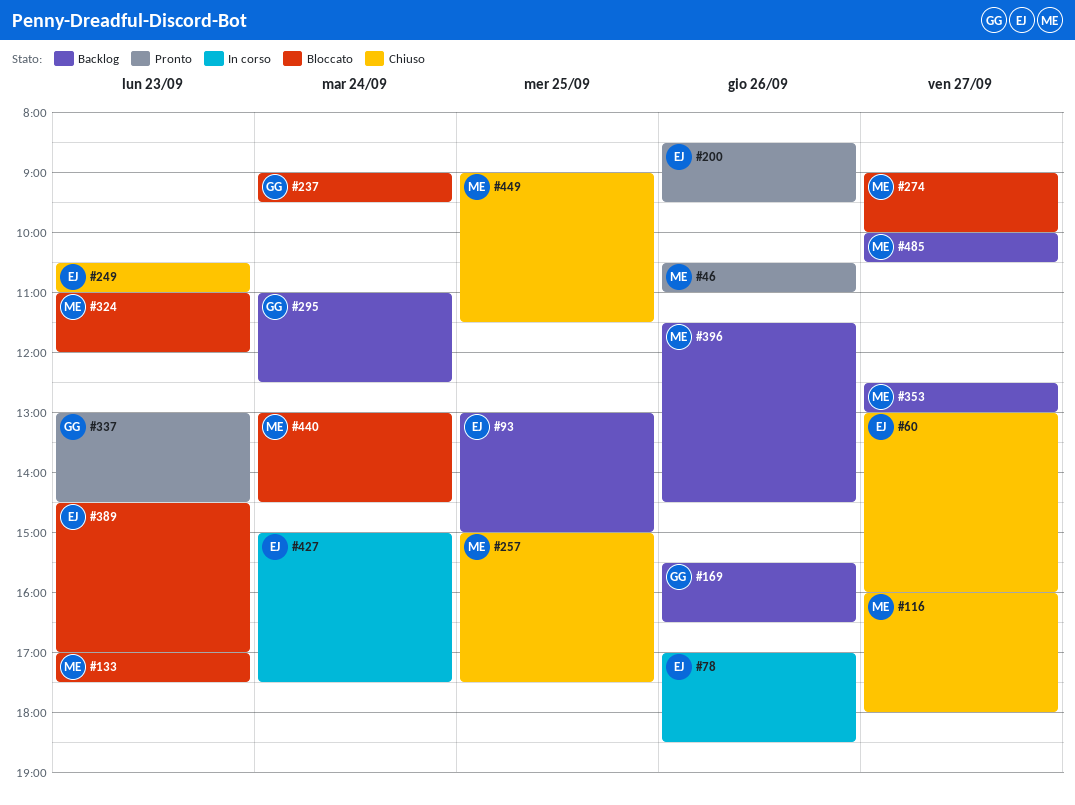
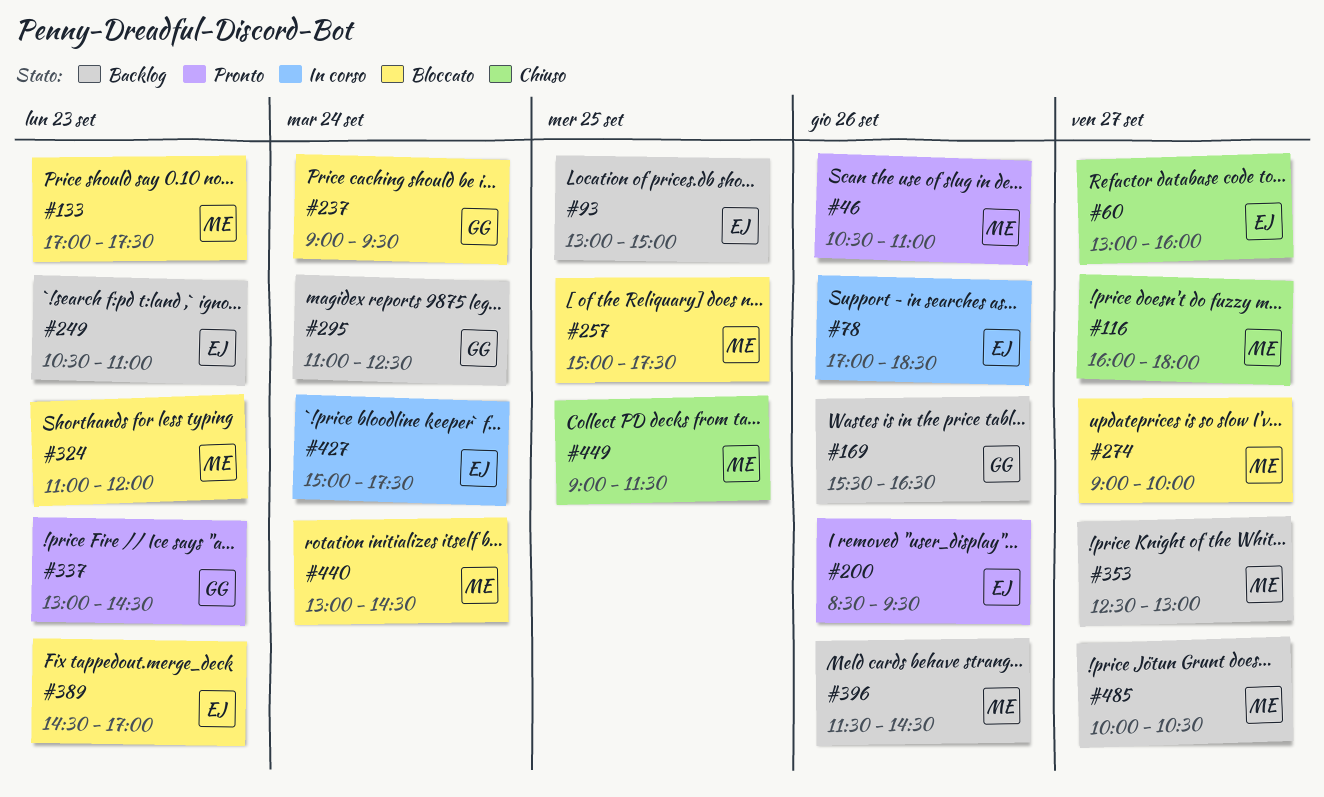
#249, status: Chiuso -> Backlog
#257, status: Chiuso -> Bloccato

